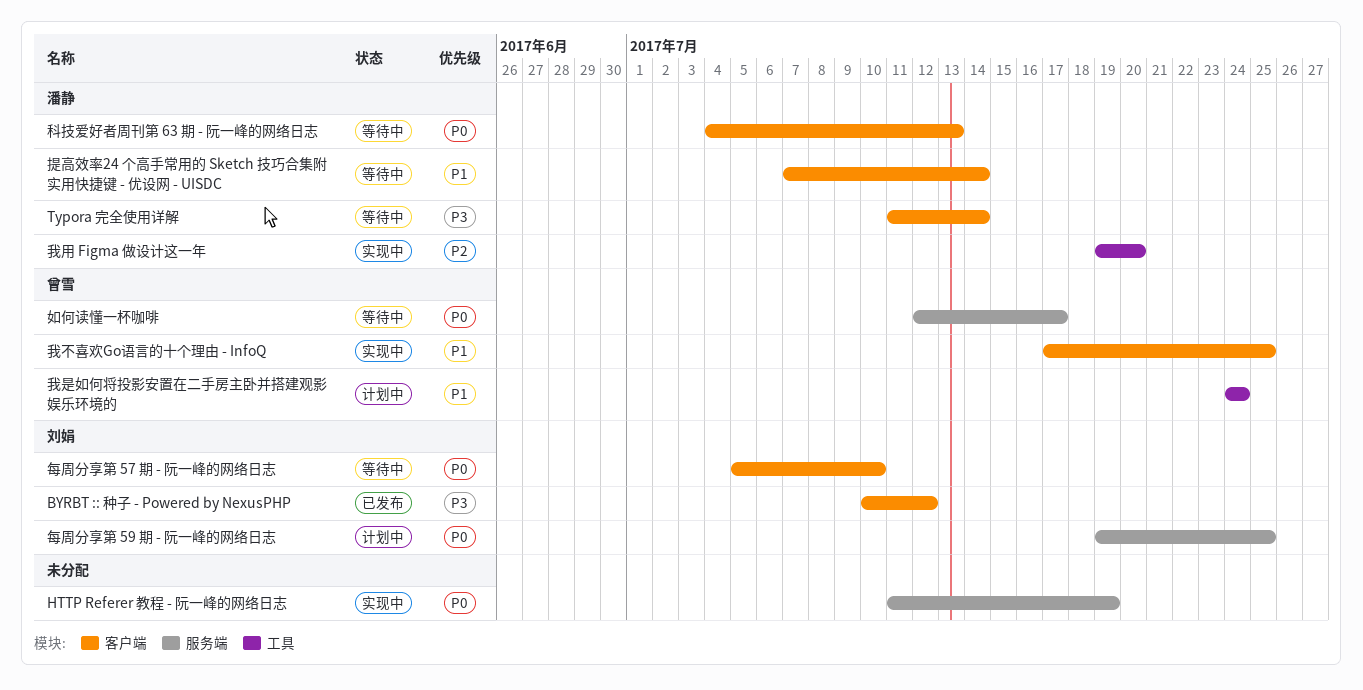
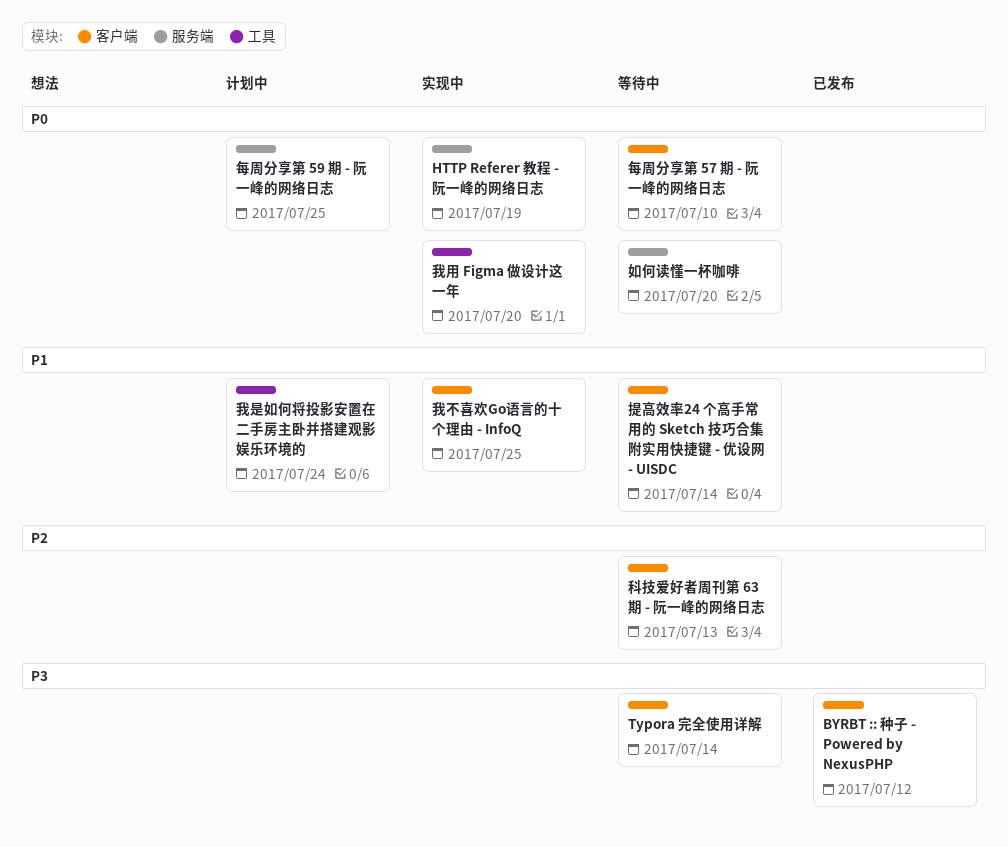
如何读懂一杯咖啡, due: Jul 17 -> Jul 20
我用 Figma 做设计这一年, priority: P2 -> P0
科技爱好者周刊第 63 期 - 阮一峰的网络日志, priority: P0 -> P2

